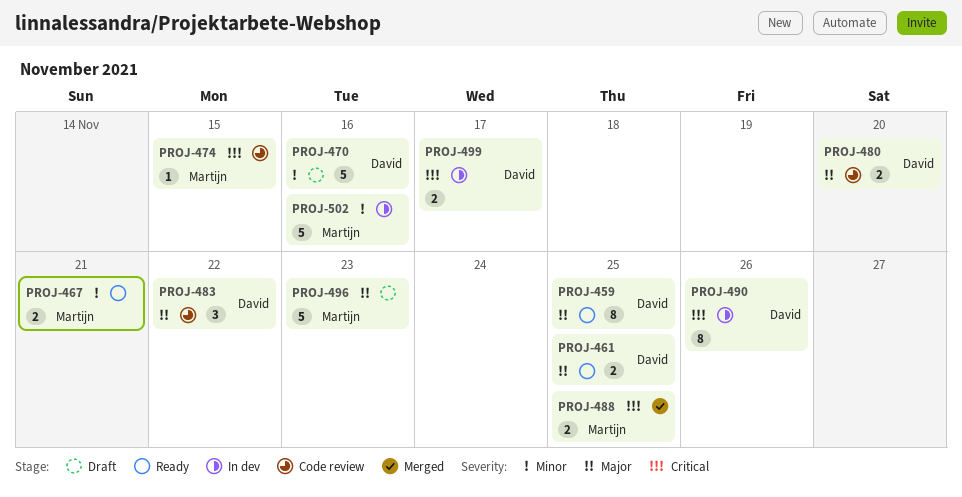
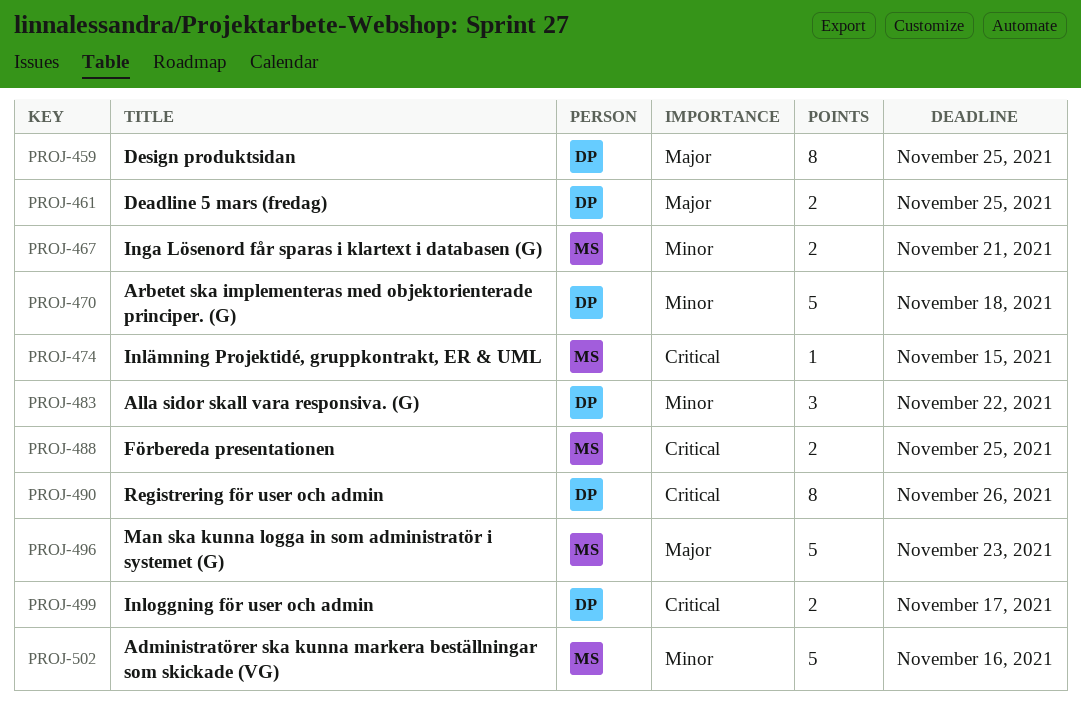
PROJ-470, due: Nov 16 -> Nov 18
PROJ-480: present -> none
PROJ-483, priority: Major -> Minor

